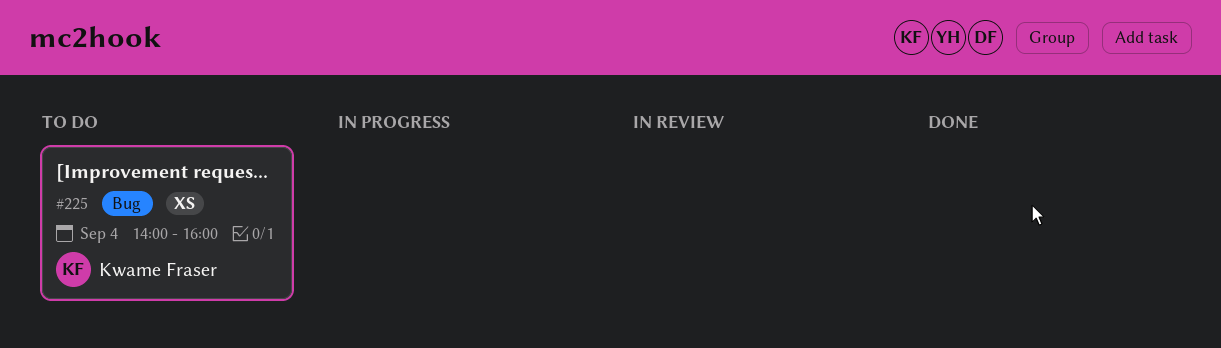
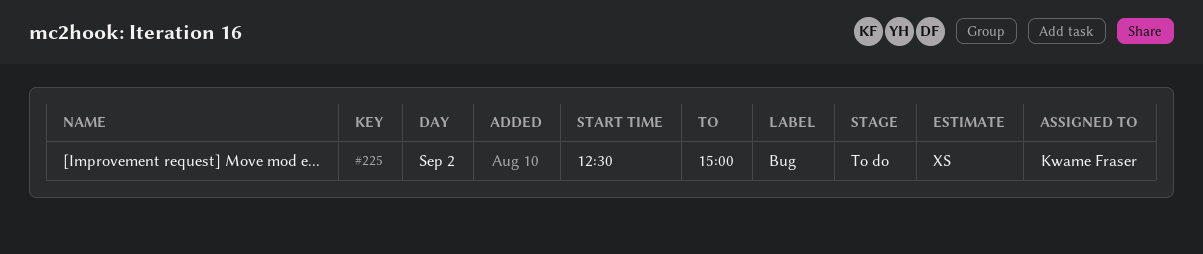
#225, day: Sep 4 -> Sep 2
#225, begins: 14:00 -> 12:30
#225, ends: 16:00 -> 15:00

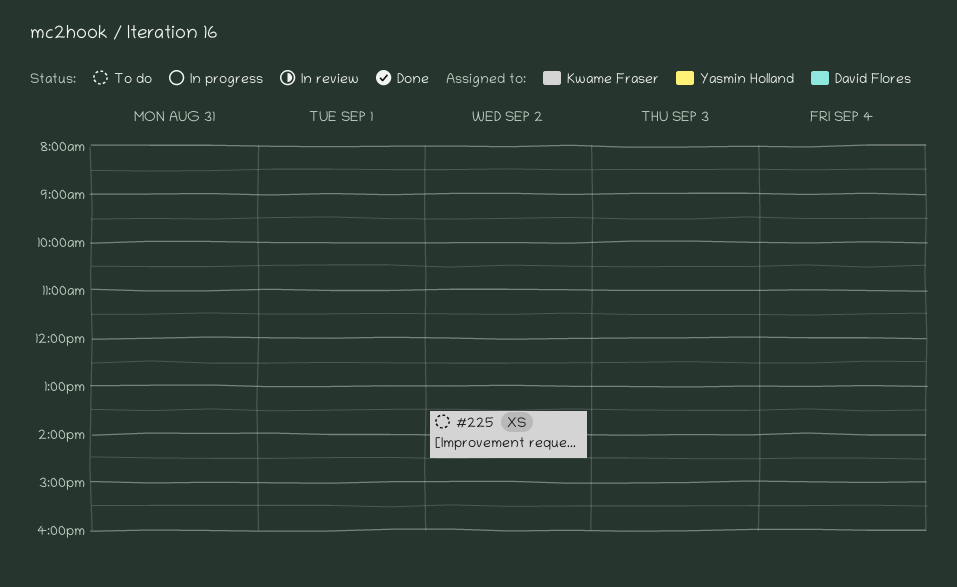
#225, begins: 12:30 -> 13:30
#225, ends: 15:00 -> 14:30

